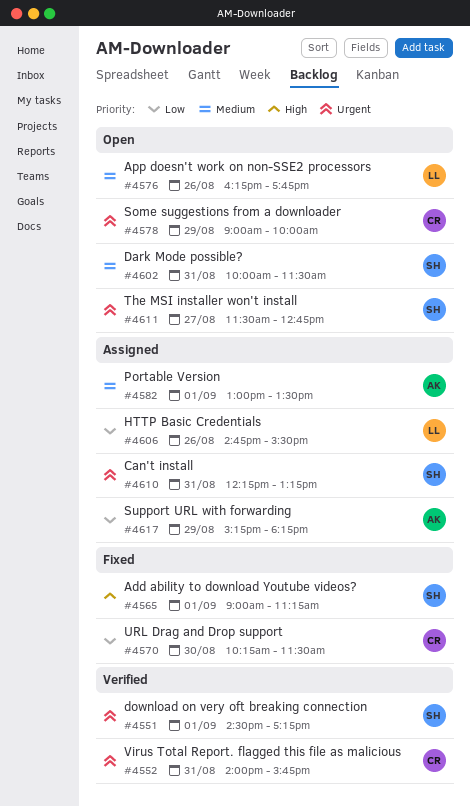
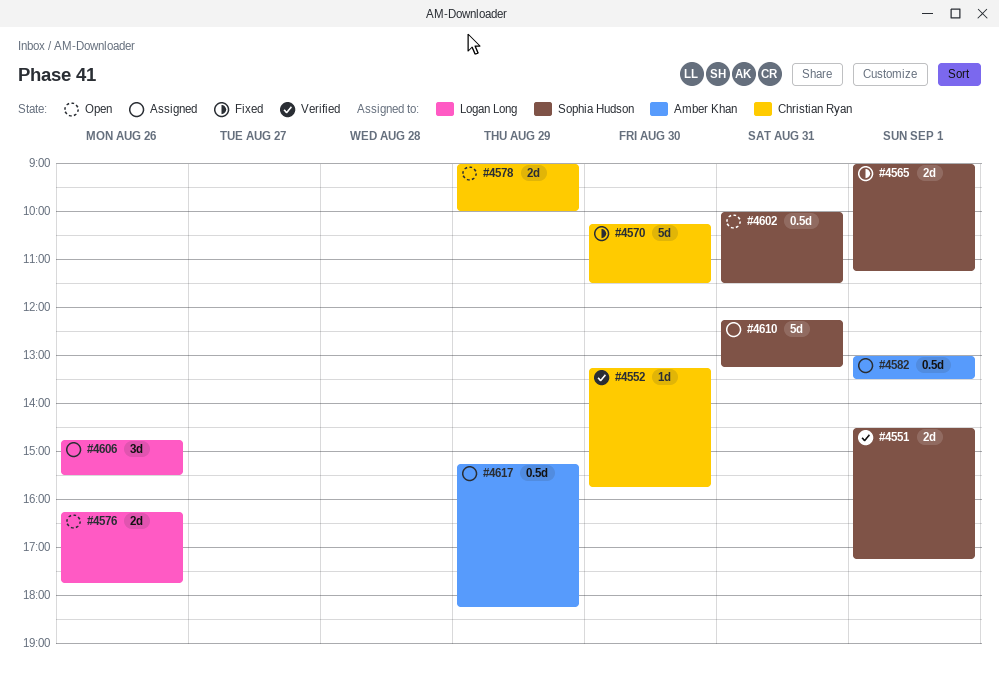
#4552, day: Aug 31 -> Aug 30
#4552, begins: 14:00 -> 13:15
#4611: present -> none

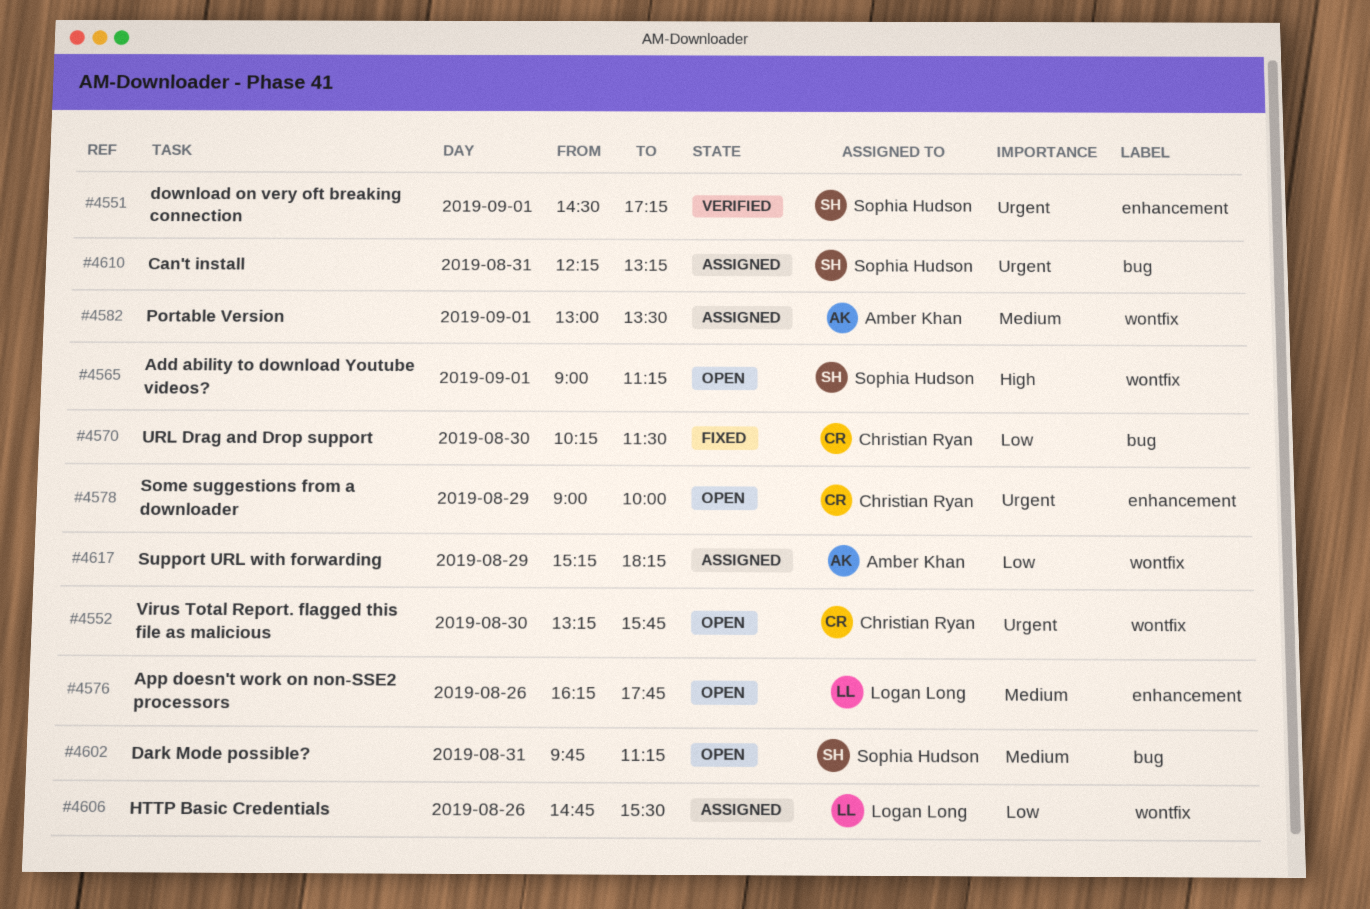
#4552, status: Verified -> Open
#4565, status: Fixed -> Open
#4602, begins: 10:00 -> 09:45
#4602, ends: 11:30 -> 11:15

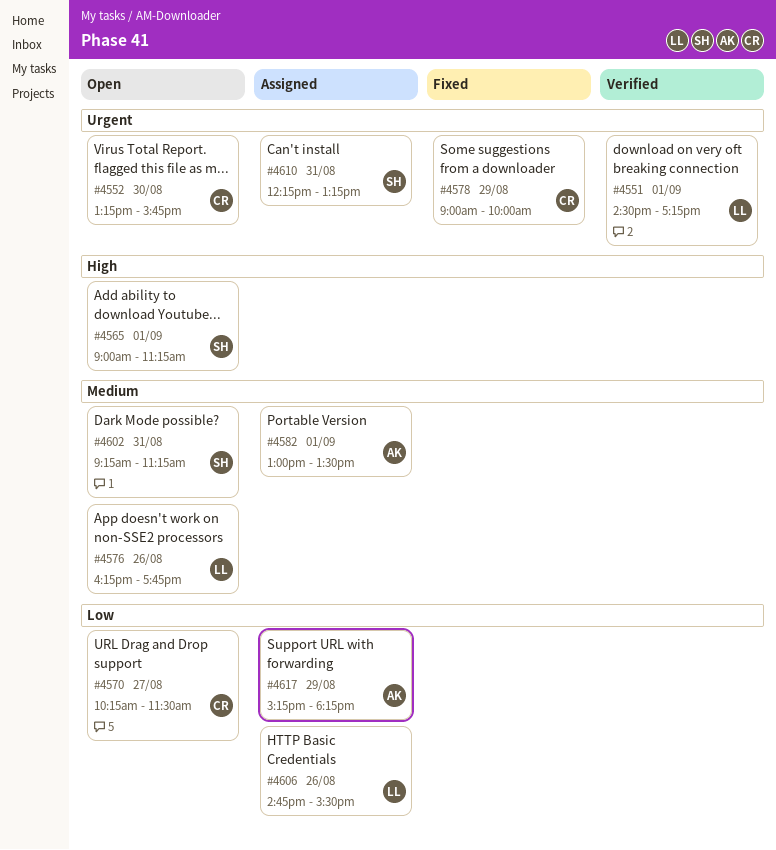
#4551, owner: Sophia Hudson -> Logan Long
#4570, status: Fixed -> Open
#4570, day: Aug 30 -> Aug 27
#4578, status: Open -> Fixed
#4602, begins: 09:45 -> 09:15

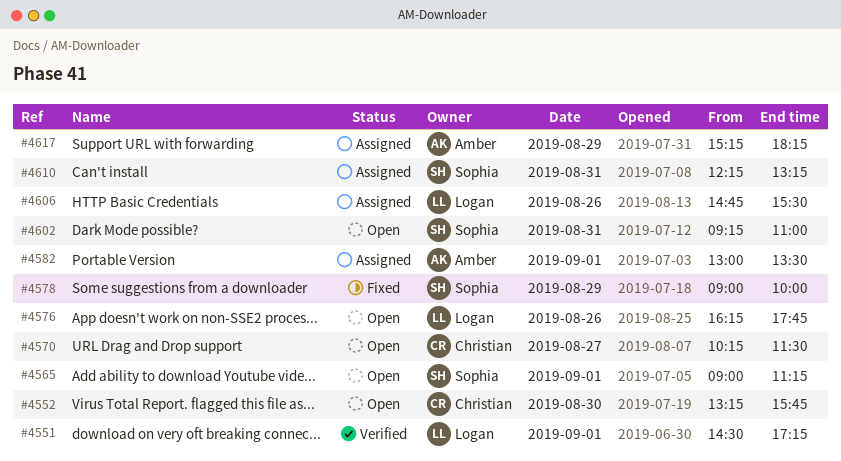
#4578, owner: Christian -> Sophia
#4602, ends: 11:15 -> 11:00

